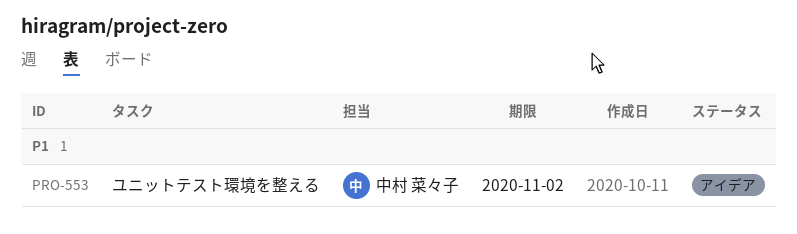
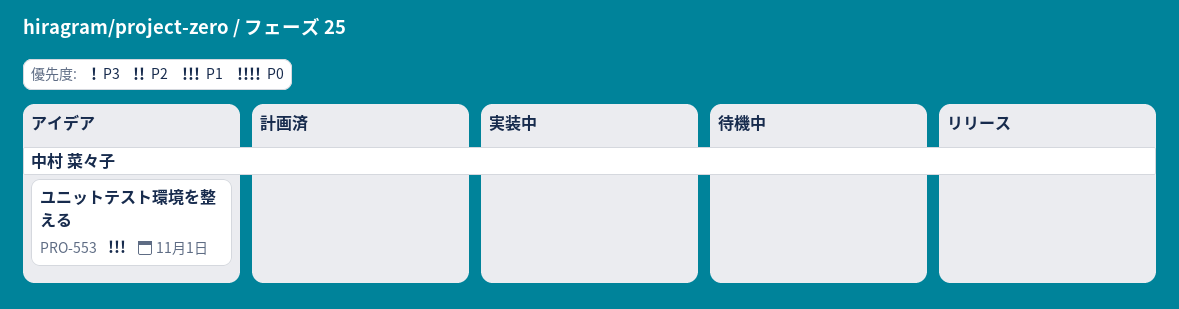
PRO-553, due: Nov 2 -> Nov 1

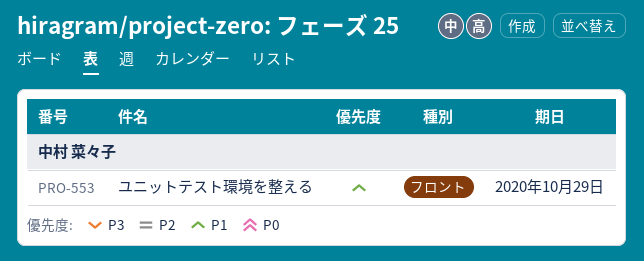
PRO-553, due: Nov 1 -> Oct 29

